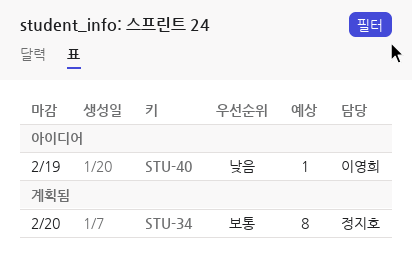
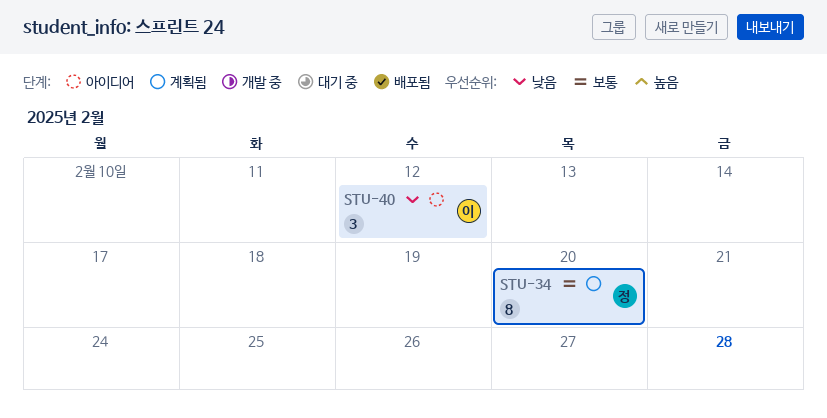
STU-40, estimate: 1 -> 3
STU-40, due: Feb 19 -> Feb 12

